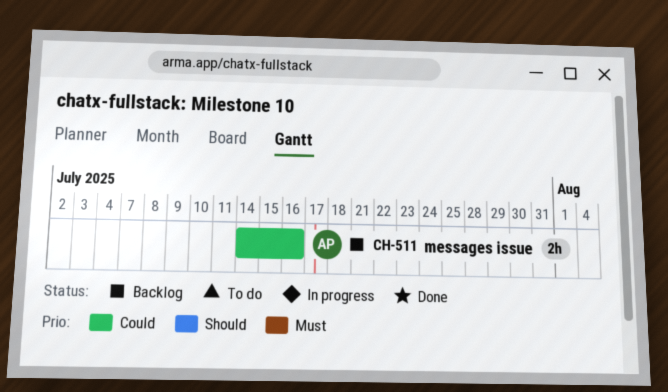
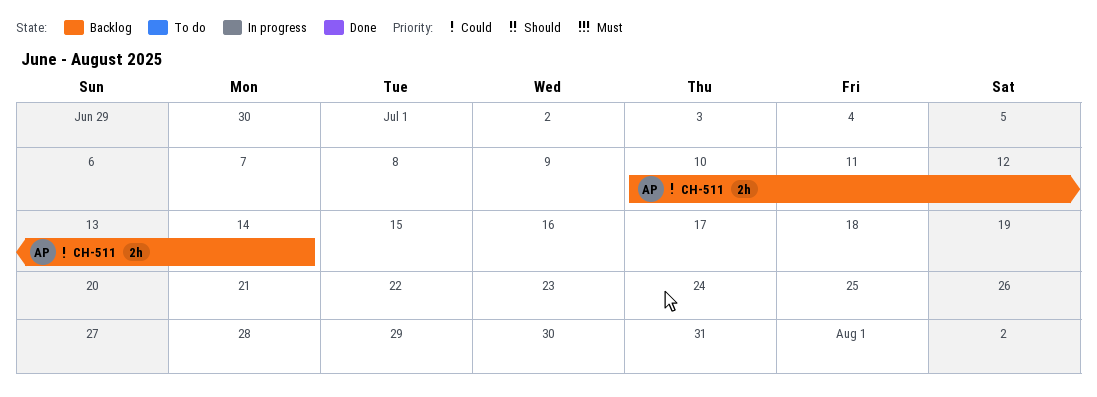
CH-511, start: Jul 14 -> Jul 10
CH-511, due: Jul 16 -> Jul 14

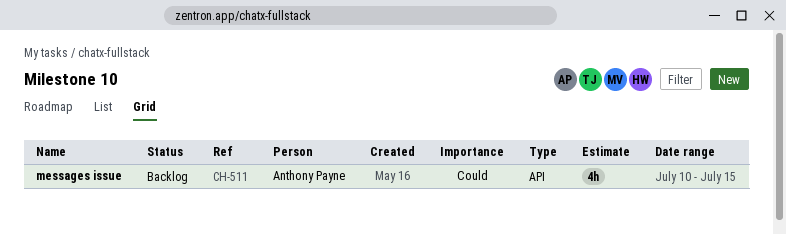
CH-511, estimate: 2h -> 4h
CH-511, due: Jul 14 -> Jul 15

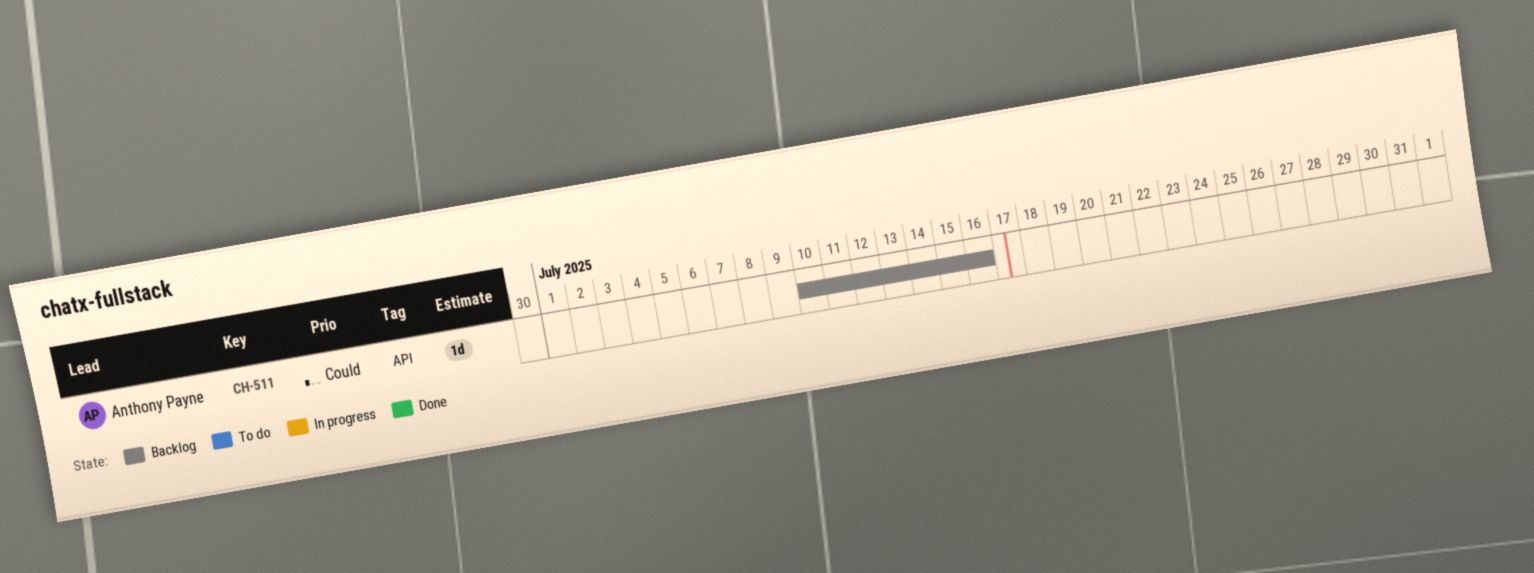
CH-511, estimate: 4h -> 1d
CH-511, due: Jul 15 -> Jul 16

